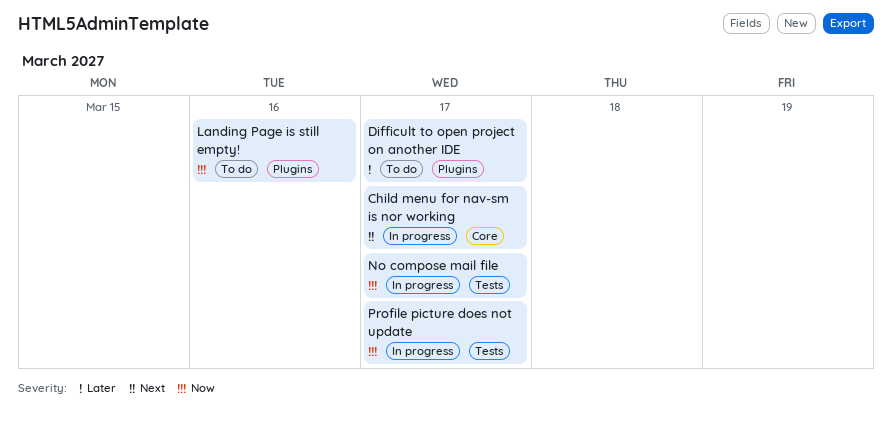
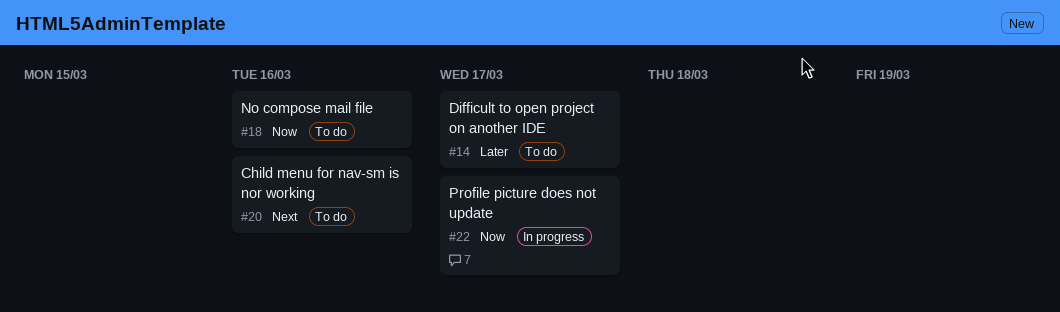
Child menu for nav-sm is nor working, status: In progress -> To do
Child menu for nav-sm is nor working, due: Mar 17 -> Mar 16
Landing Page is still empty!: present -> none
No compose mail file, status: In progress -> To do
No compose mail file, due: Mar 17 -> Mar 16

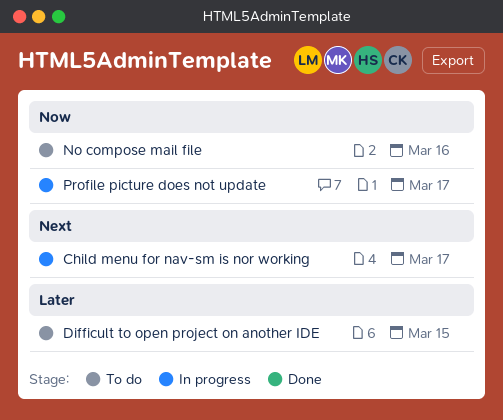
Child menu for nav-sm is nor working, status: To do -> In progress
Child menu for nav-sm is nor working, due: Mar 16 -> Mar 17
Difficult to open project on another IDE, due: Mar 17 -> Mar 15

